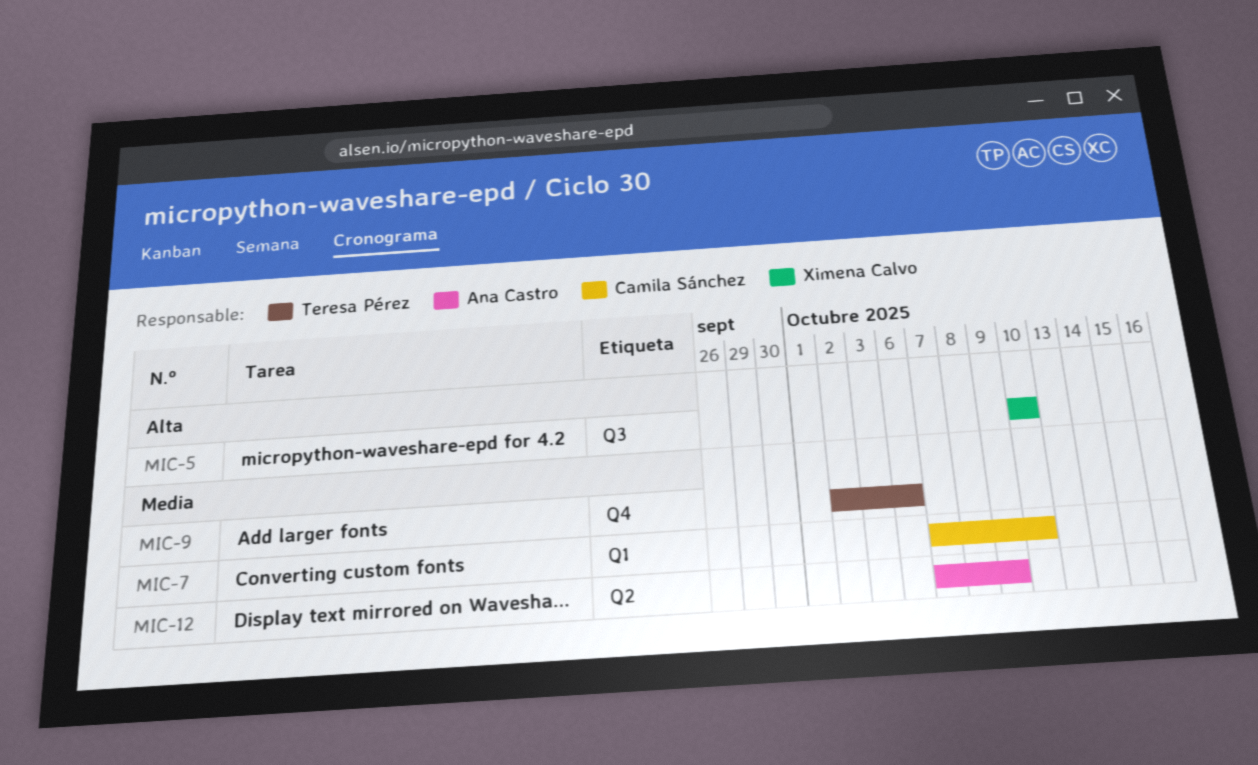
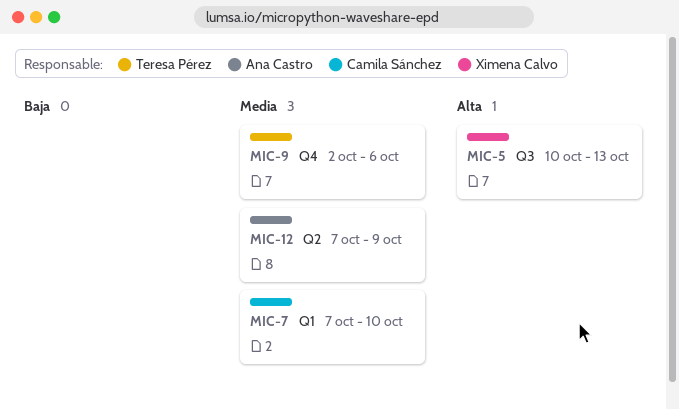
MIC-5, due: Oct 10 -> Oct 13

